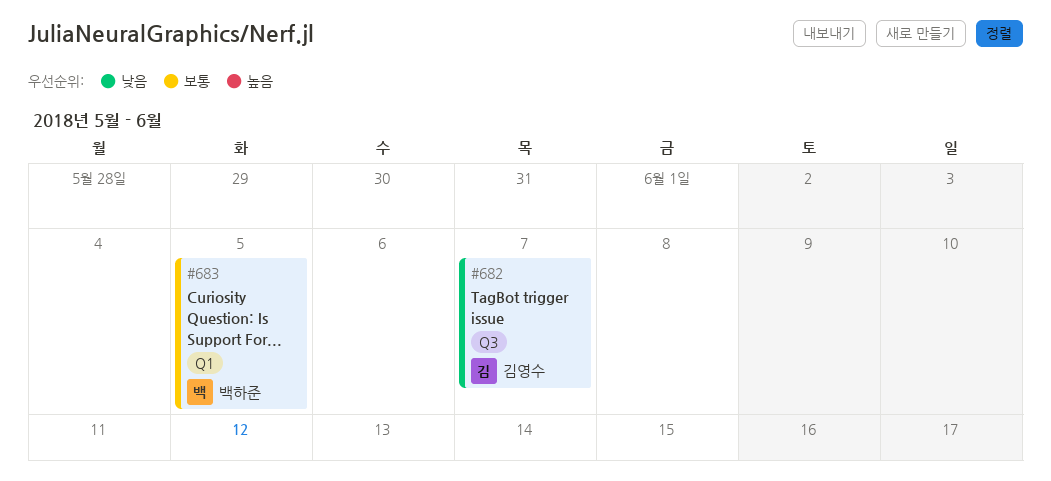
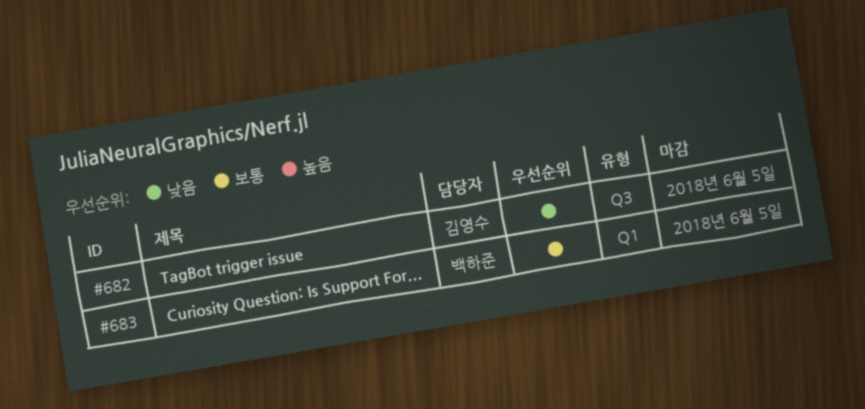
#682, due: Jun 7 -> Jun 5

